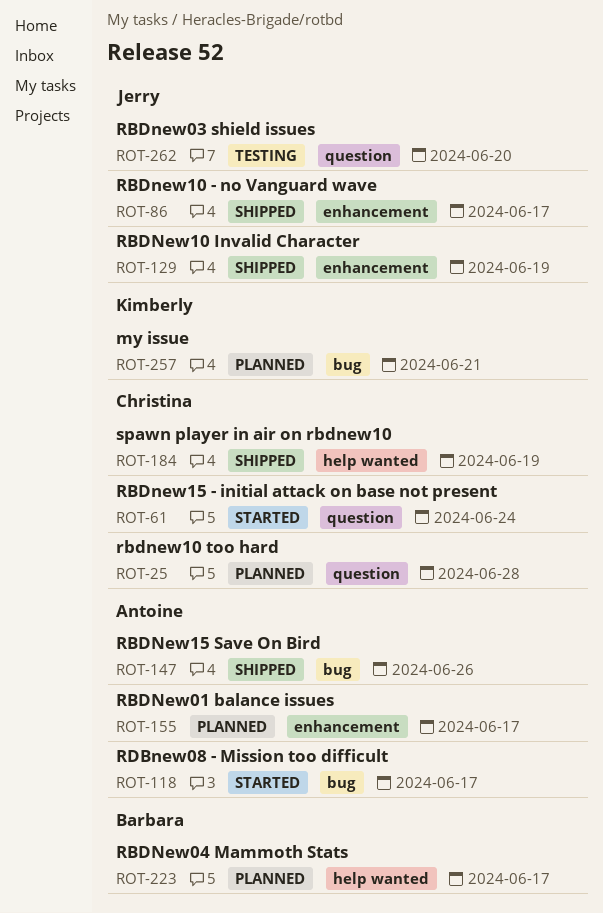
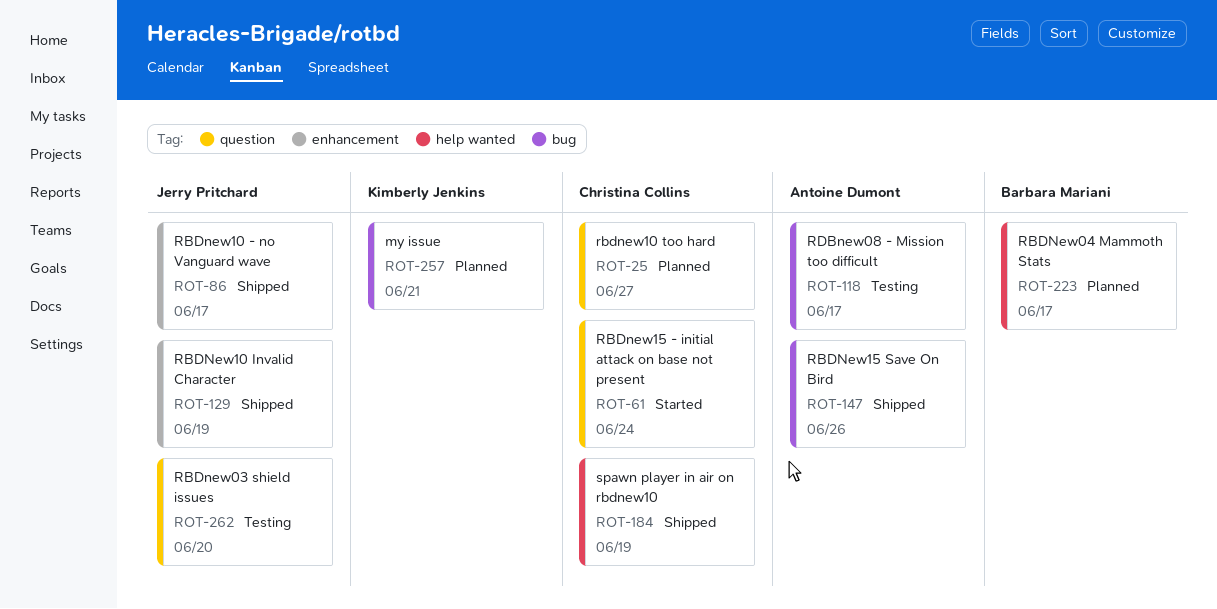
ROT-25, due: Jun 28 -> Jun 27
ROT-118, status: Started -> Testing
ROT-155: present -> none

